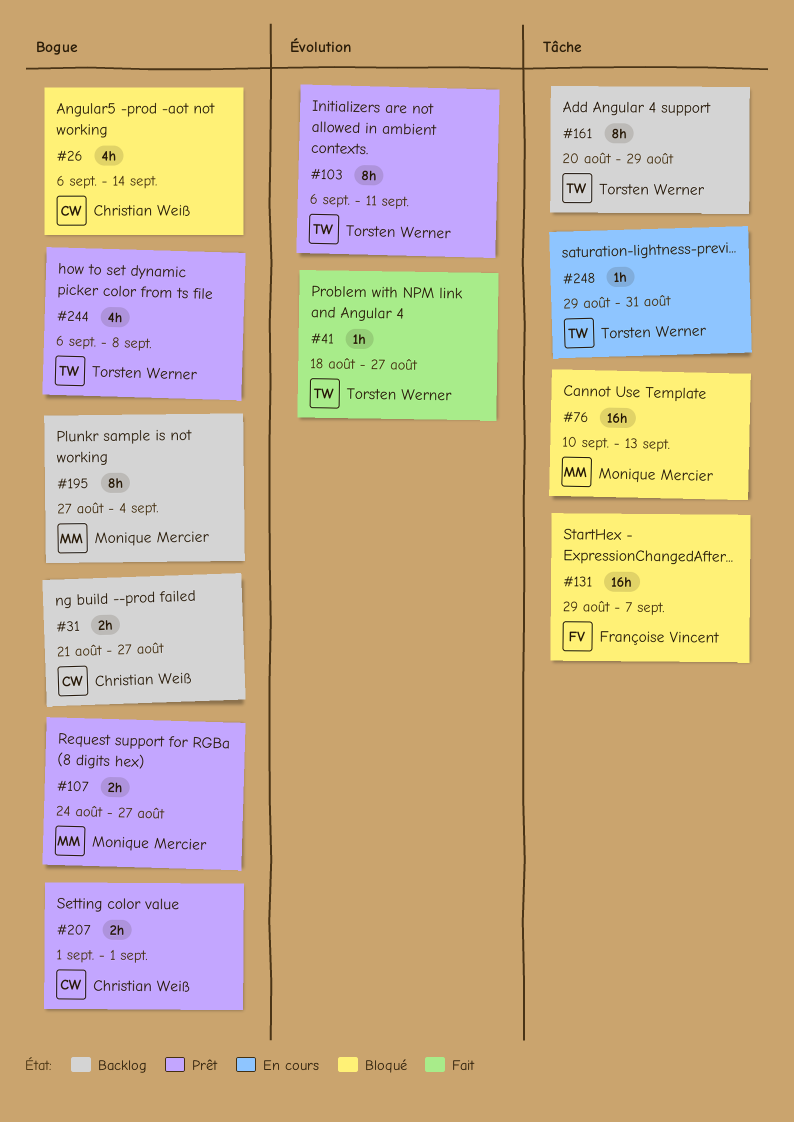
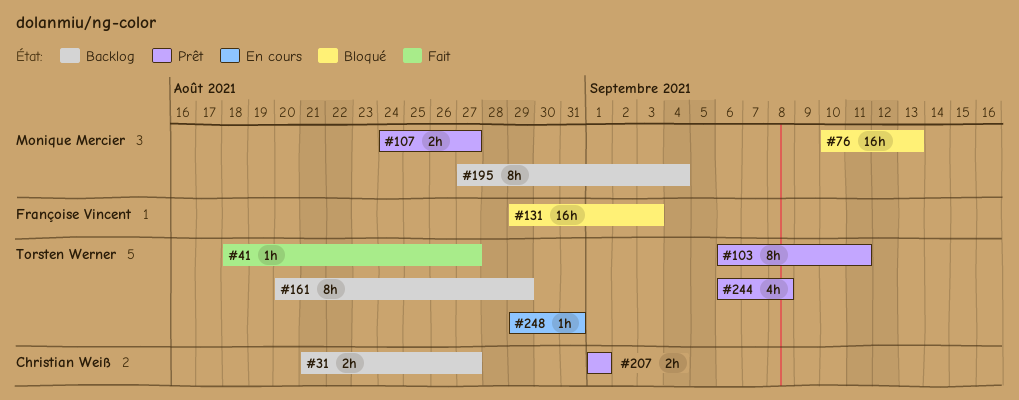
#26: present -> none
#131, due: Sep 7 -> Sep 3

